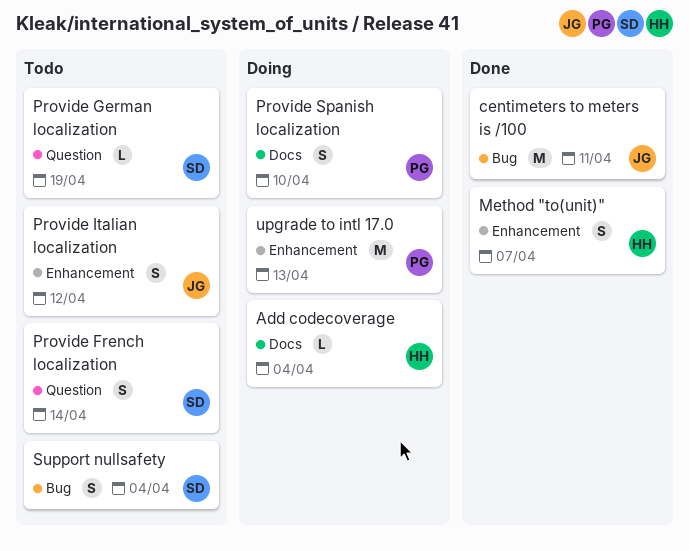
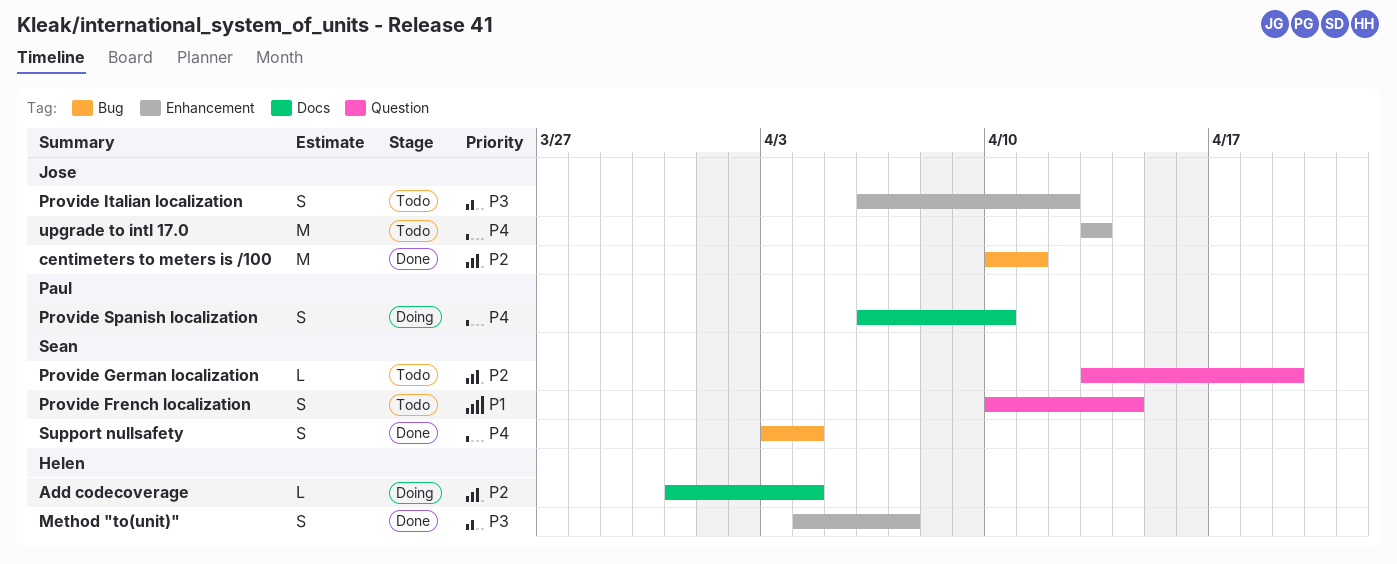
Support nullsafety, status: Todo -> Done
upgrade to intl 17.0, status: Doing -> Todo
upgrade to intl 17.0, owner: Paul -> Jose

